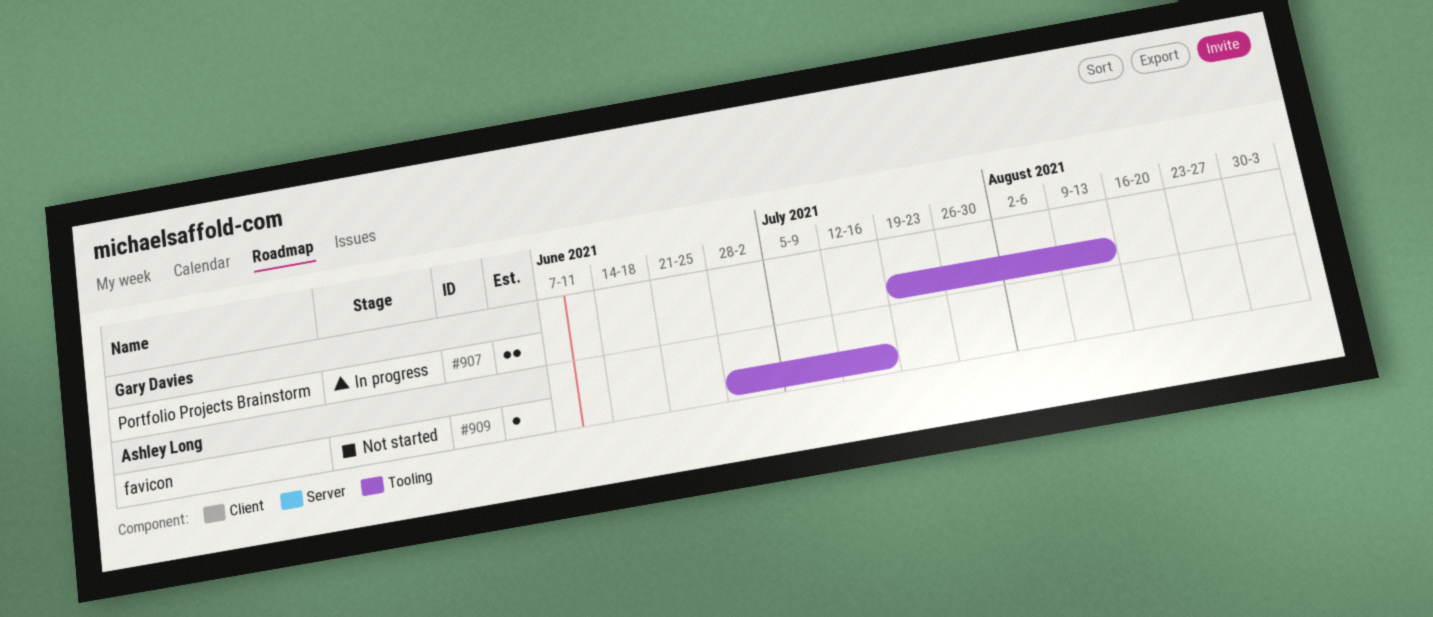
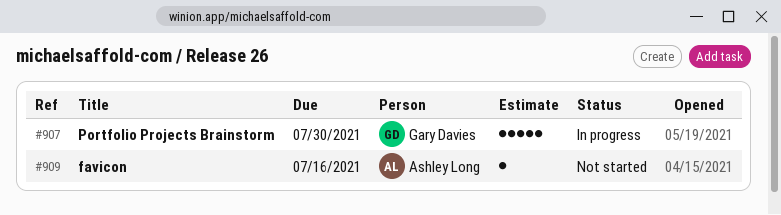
#907, estimate: 2 -> 5
#907, due: Aug 13 -> Jul 30

